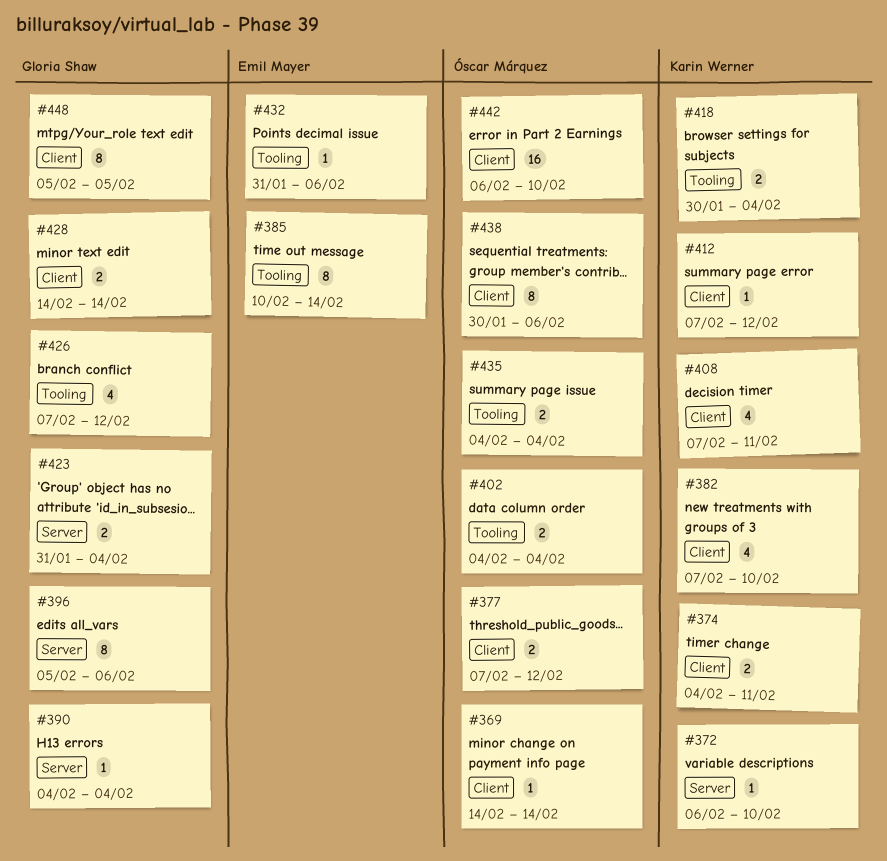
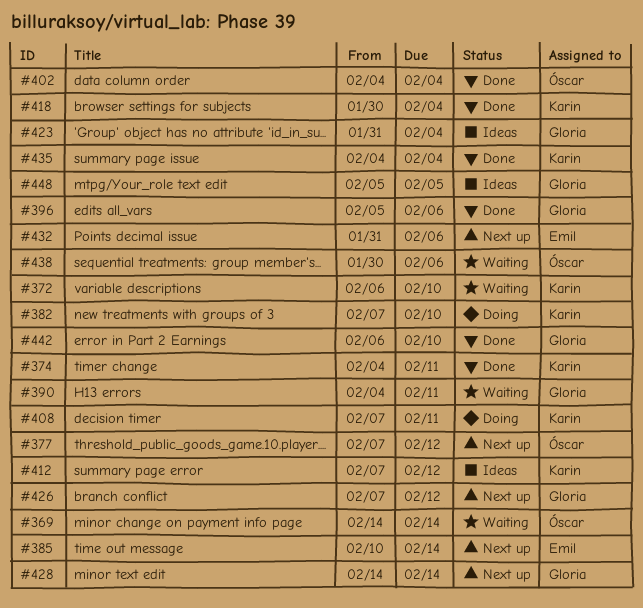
#390, due: Feb 4 -> Feb 11
#435, owner: Óscar Márquez -> Karin Werner
#442, owner: Óscar Márquez -> Gloria Shaw

